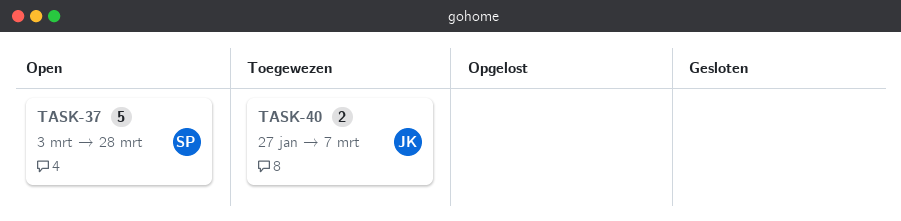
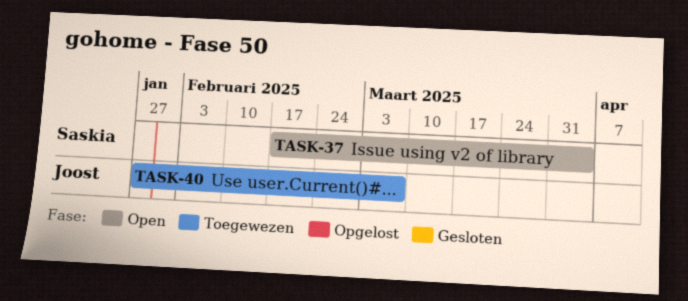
TASK-37, start: Mar 3 -> Feb 17
TASK-37, due: Mar 28 -> Apr 4

